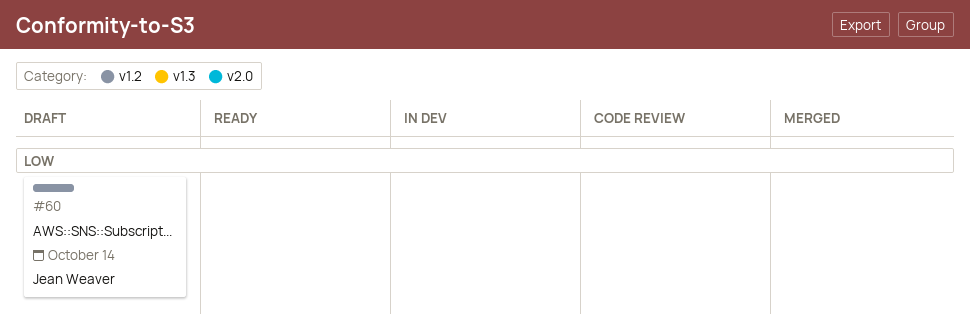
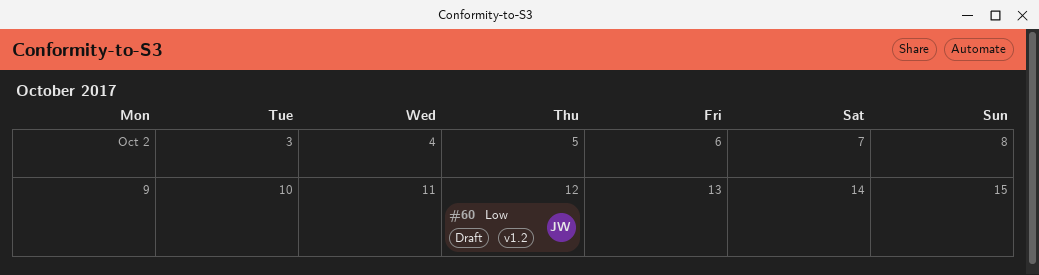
#60, due: Oct 14 -> Oct 12

